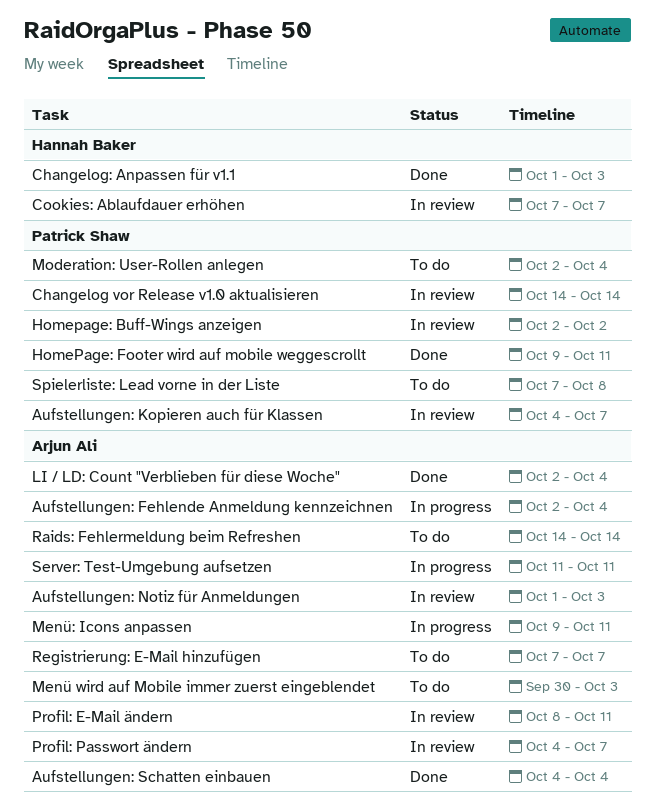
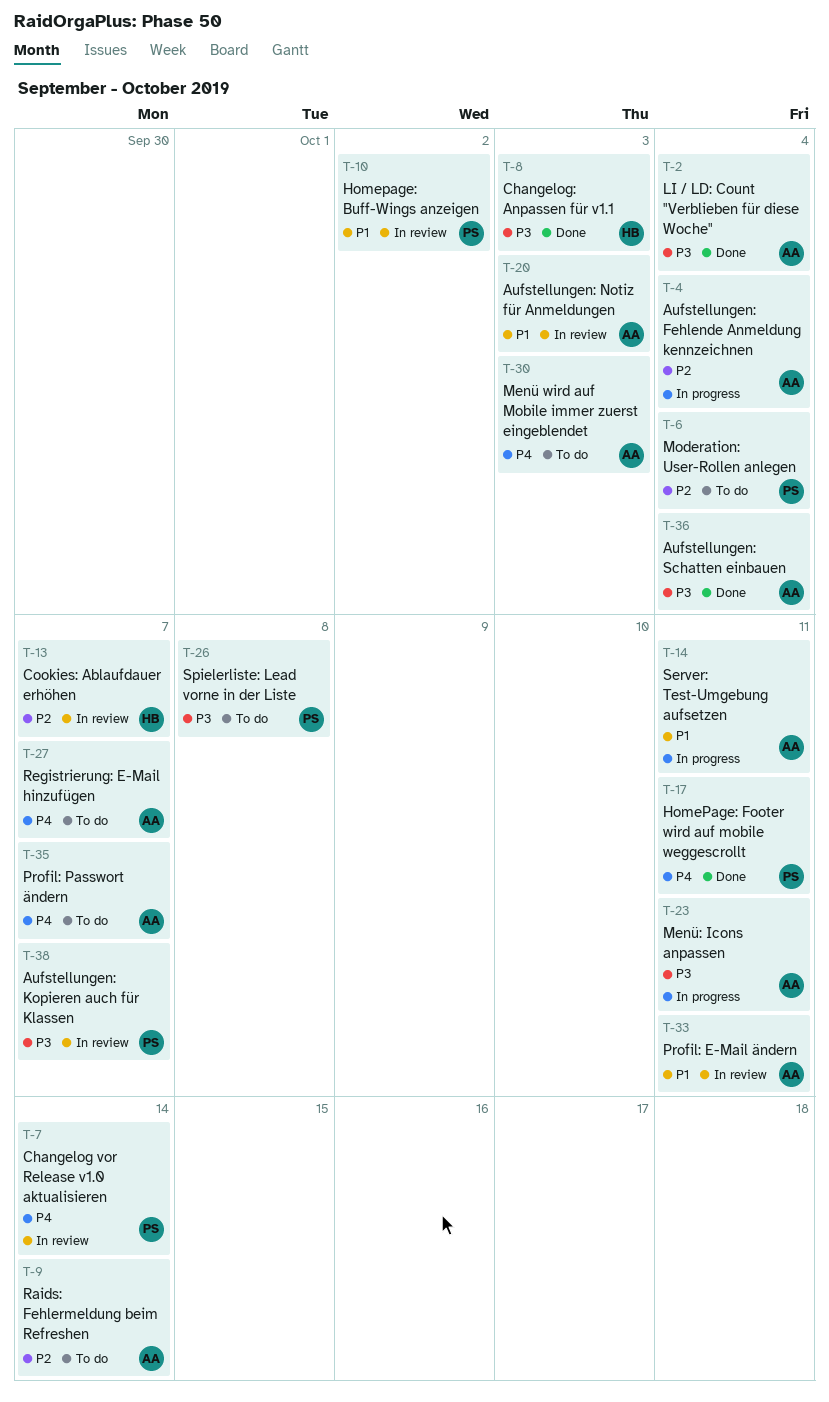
Profil: Passwort ändern, status: In review -> To do

